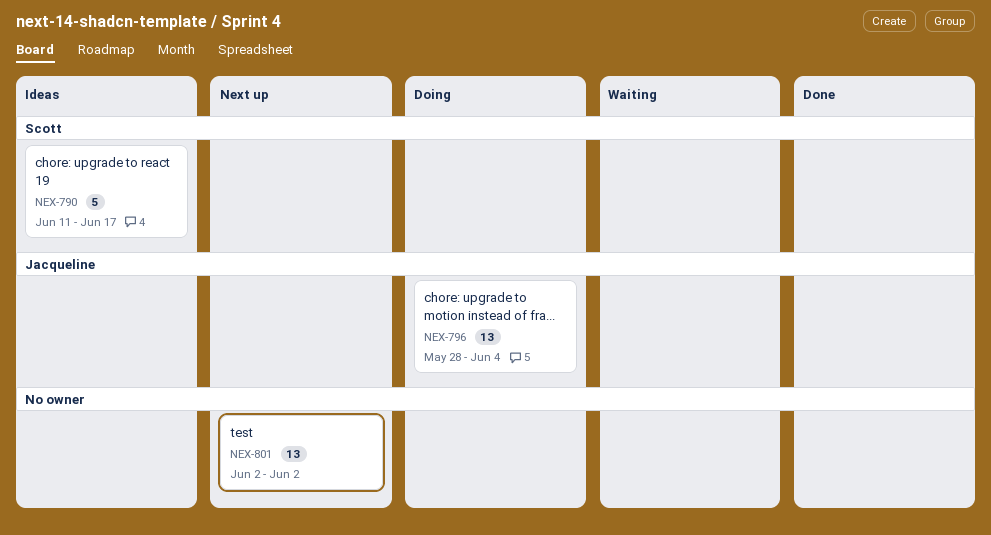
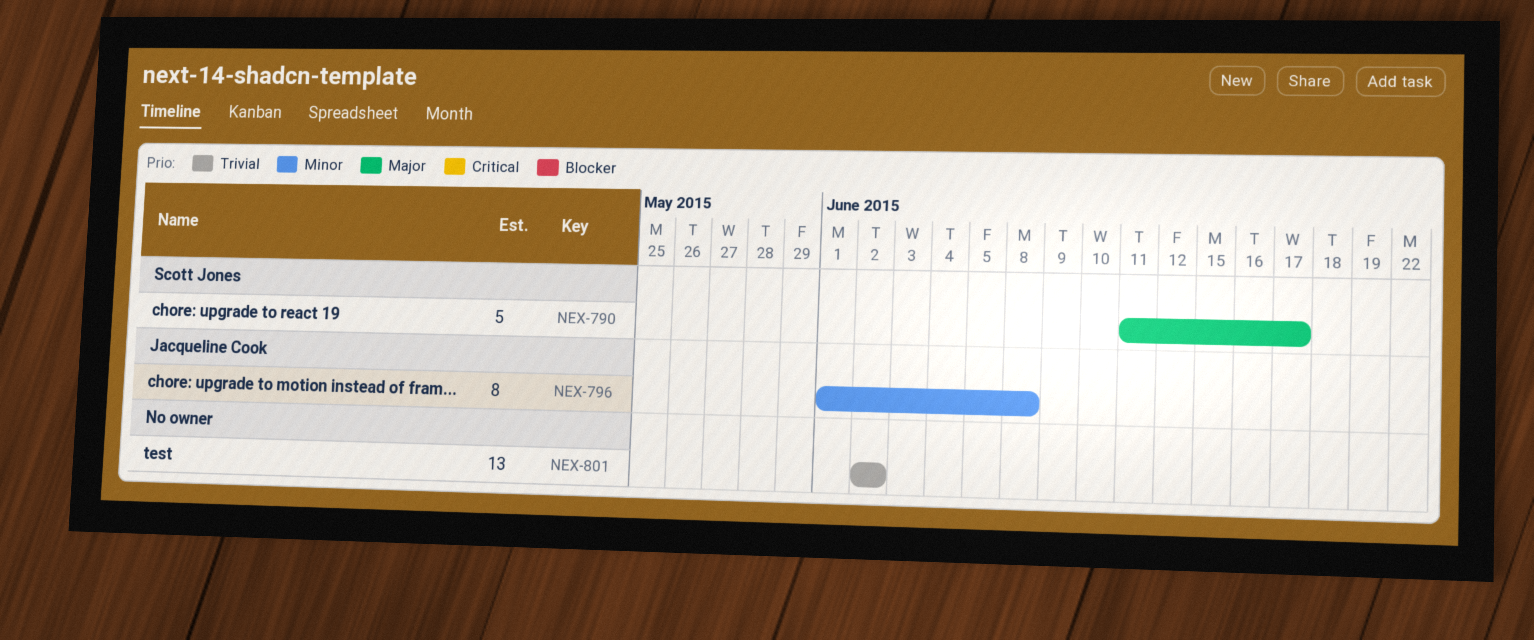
NEX-796, estimate: 13 -> 8
NEX-796, start: May 28 -> Jun 1
NEX-796, due: Jun 4 -> Jun 8

